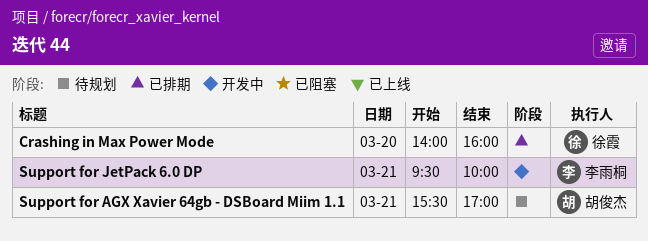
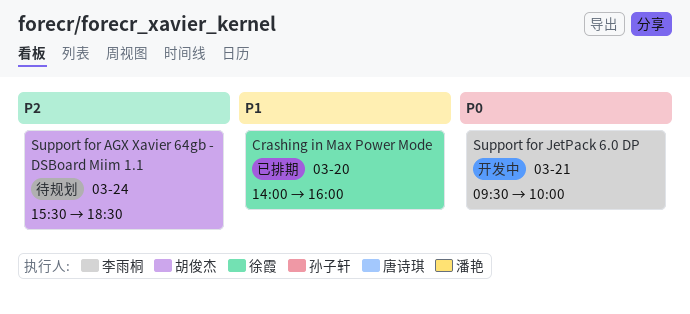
Support for AGX Xavier 64gb - DSBoard Miim 1.1, day: Mar 21 -> Mar 24
Support for AGX Xavier 64gb - DSBoard Miim 1.1, ends: 17:00 -> 18:30

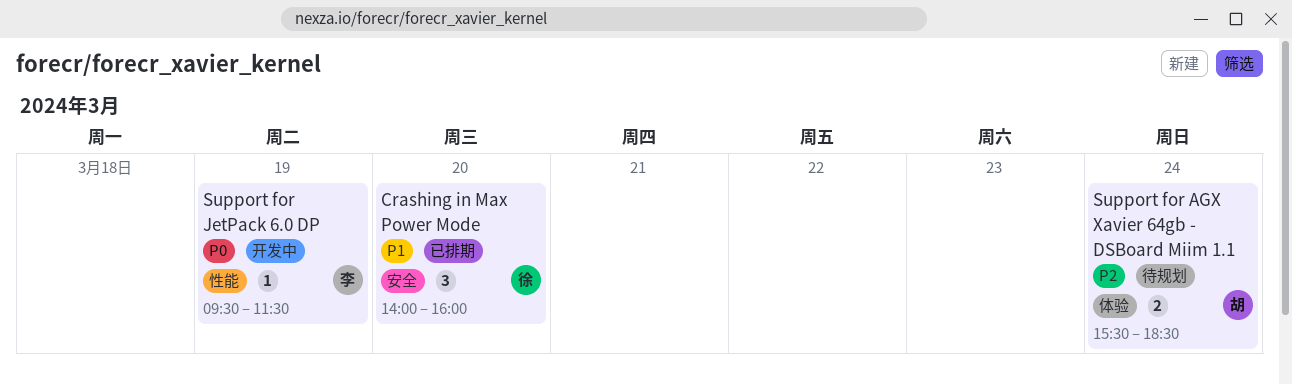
Support for JetPack 6.0 DP, day: Mar 21 -> Mar 19
Support for JetPack 6.0 DP, ends: 10:00 -> 11:30

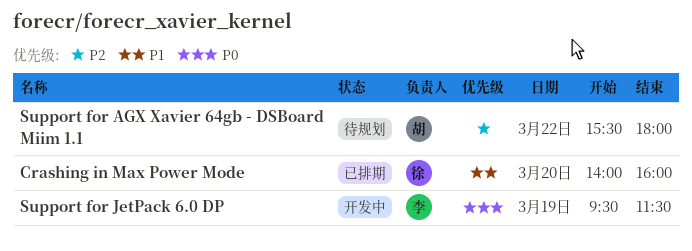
Support for AGX Xavier 64gb - DSBoard Miim 1.1, day: Mar 24 -> Mar 22
Support for AGX Xavier 64gb - DSBoard Miim 1.1, ends: 18:30 -> 18:00

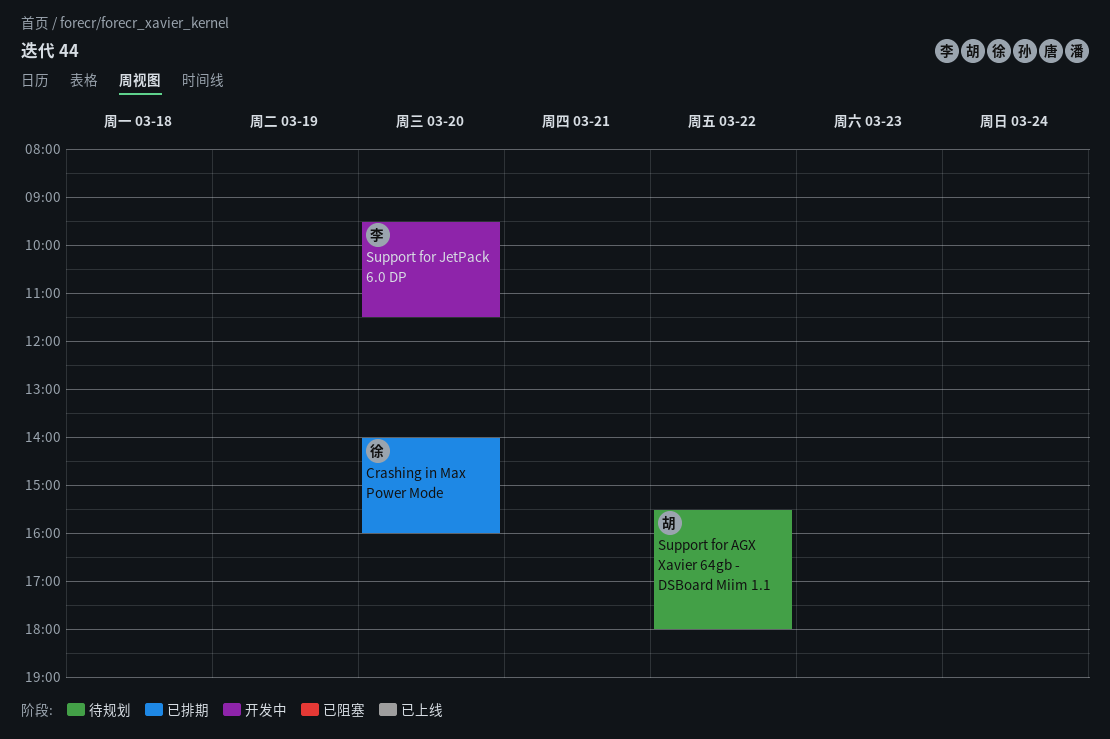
Support for JetPack 6.0 DP, day: Mar 19 -> Mar 20

